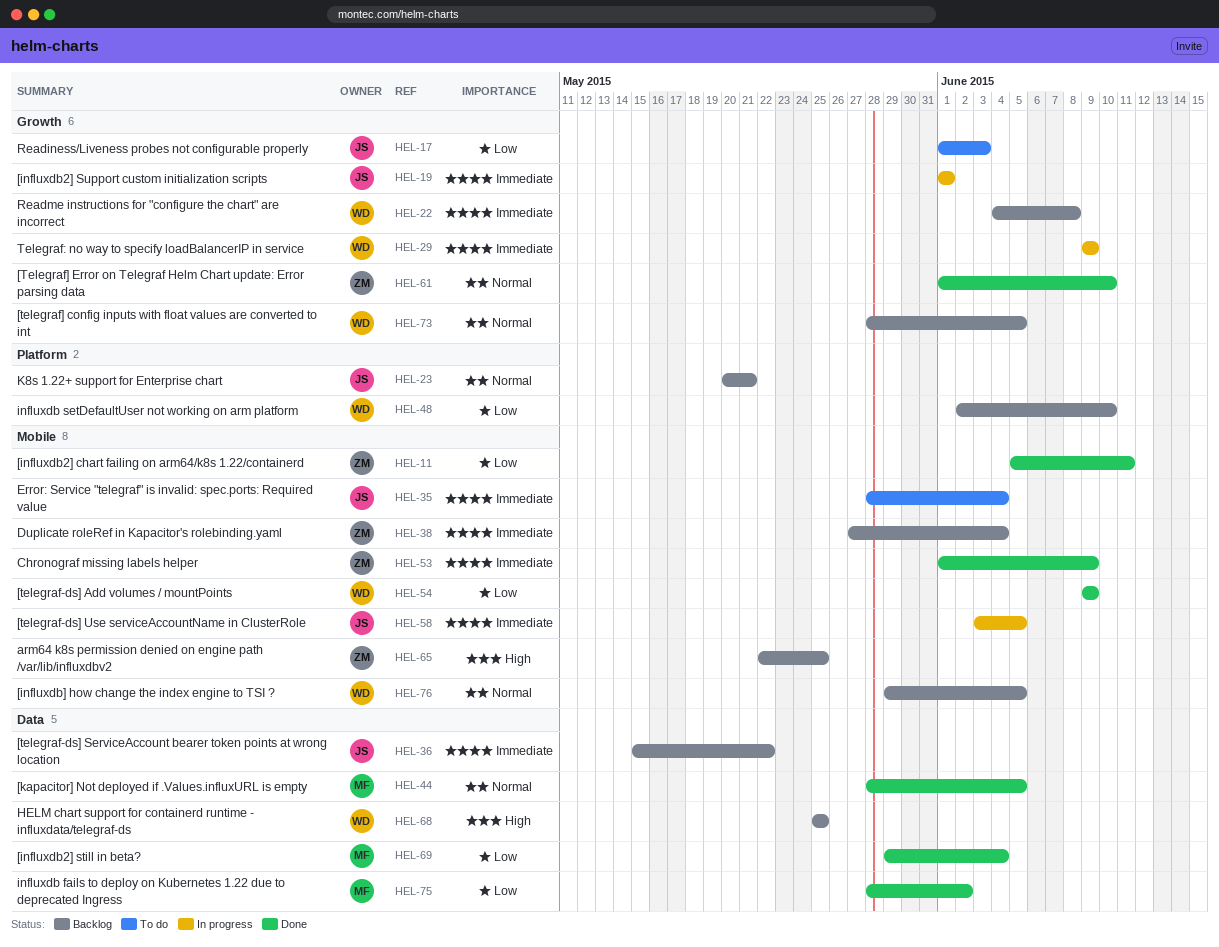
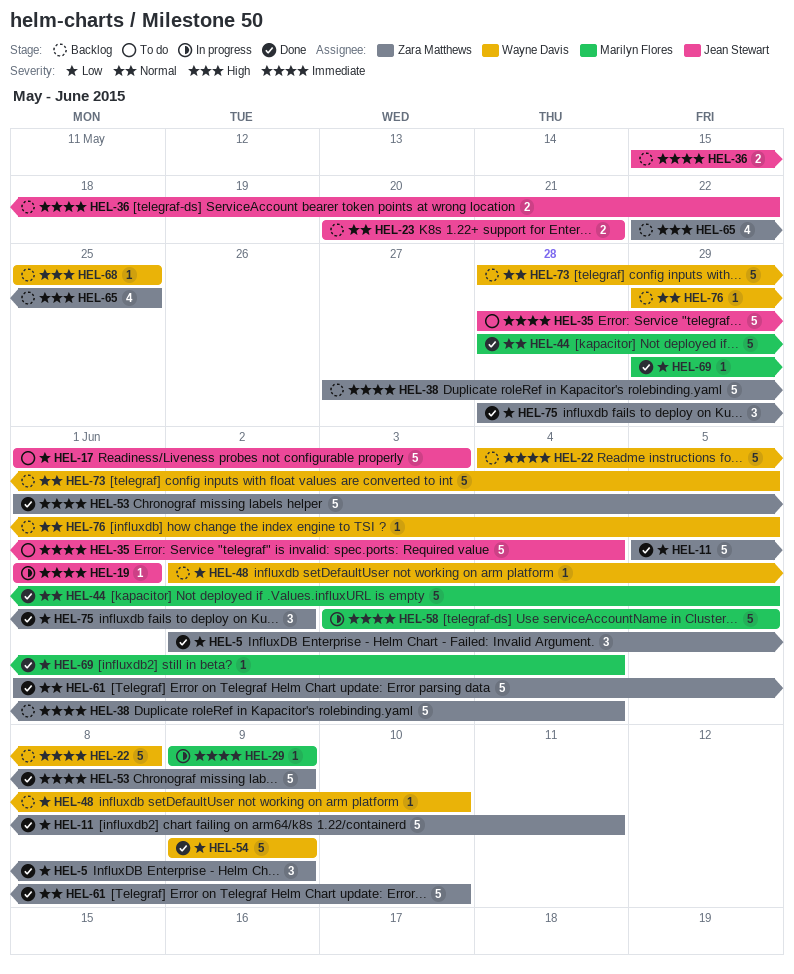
HEL-5: none -> present
HEL-29, owner: Wayne Davis -> Marilyn Flores
HEL-58, owner: Jean Stewart -> Marilyn Flores
HEL-75, owner: Marilyn Flores -> Zara Matthews

